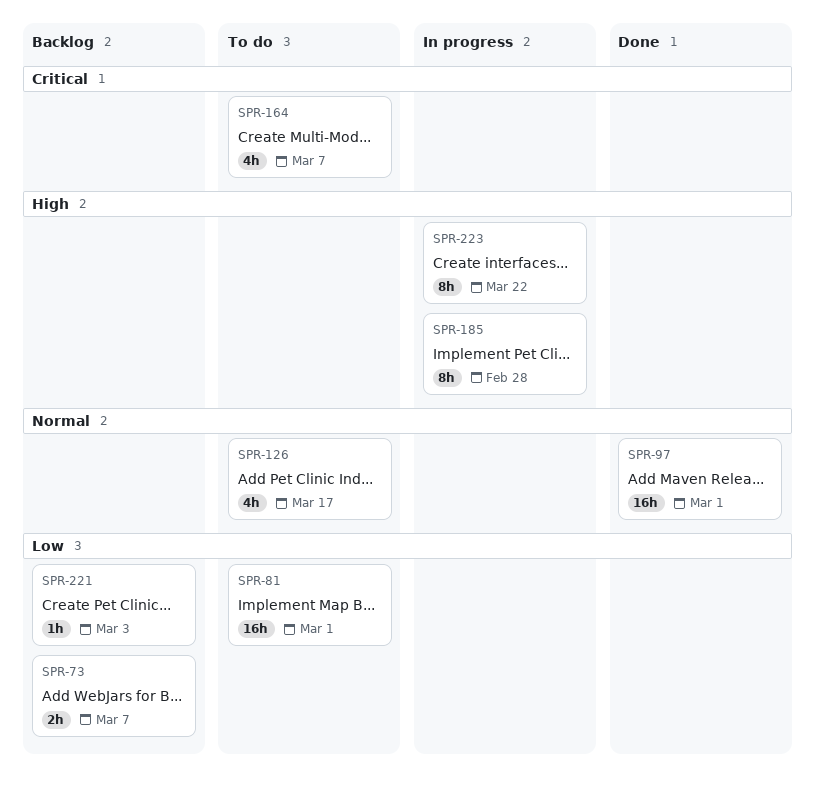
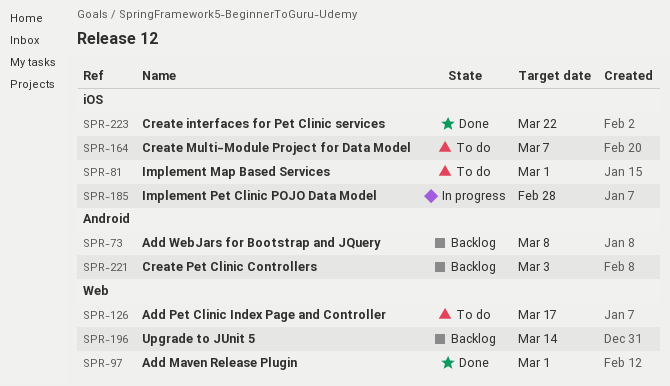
SPR-73, due: Mar 7 -> Mar 8
SPR-196: none -> present
SPR-223, status: In progress -> Done

